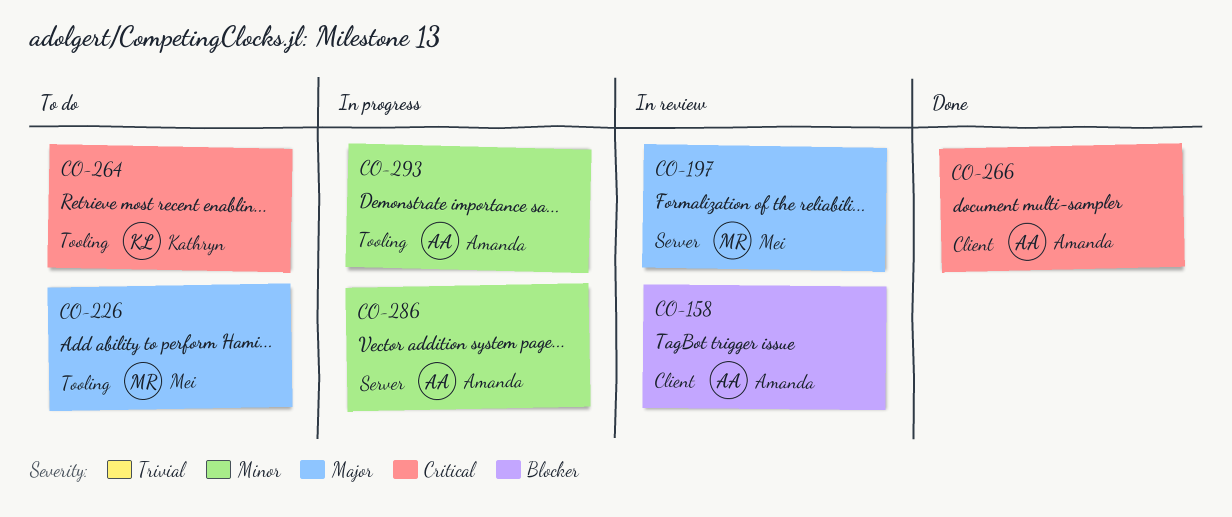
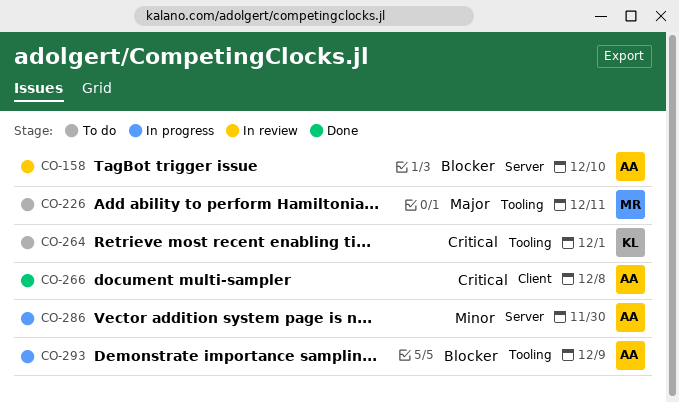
CO-158, label: Client -> Server
CO-197: present -> none
CO-293, priority: Minor -> Blocker

